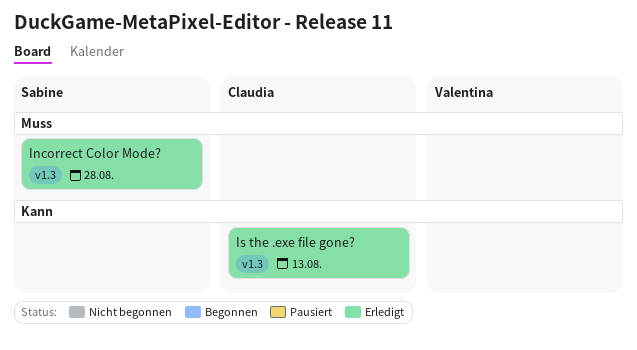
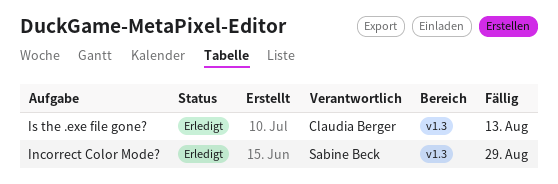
Incorrect Color Mode?, due: Aug 28 -> Aug 29

